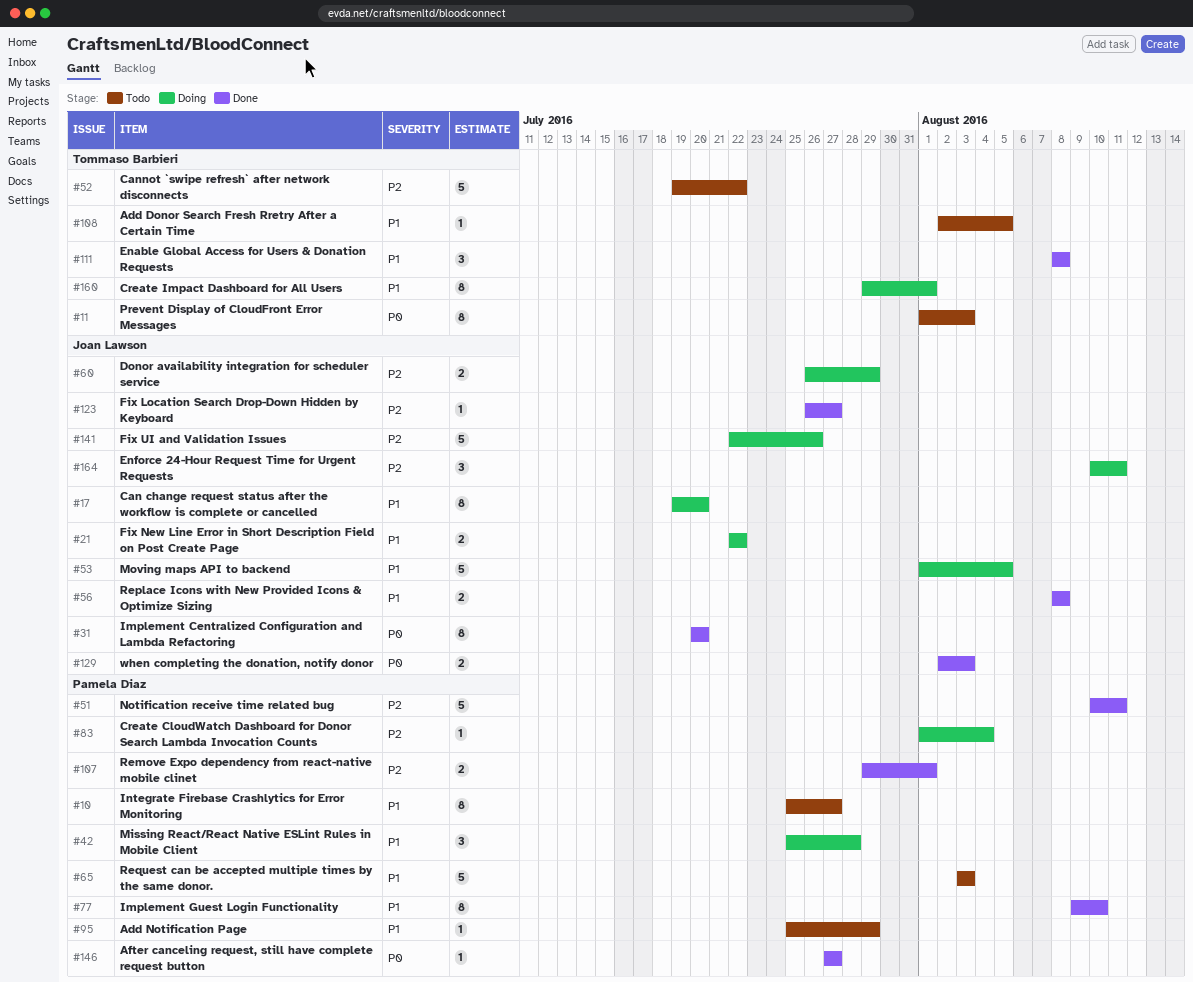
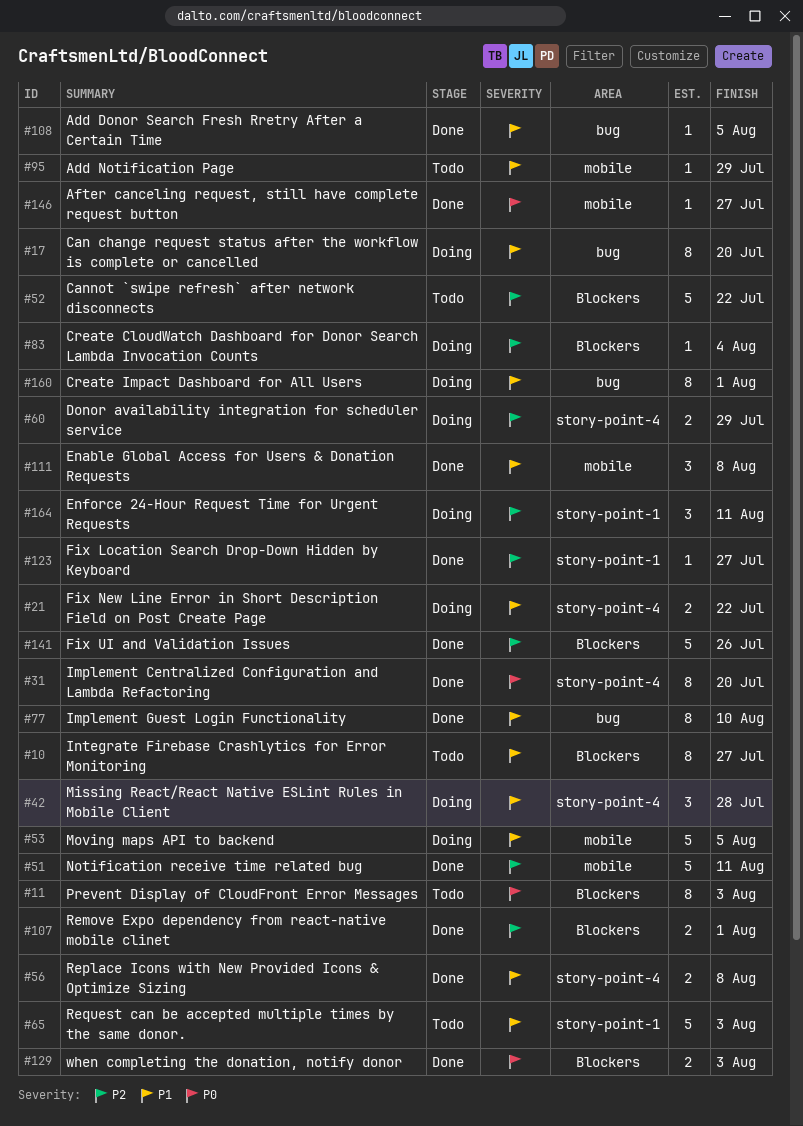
#108, status: Todo -> Done
#141, status: Doing -> Done

